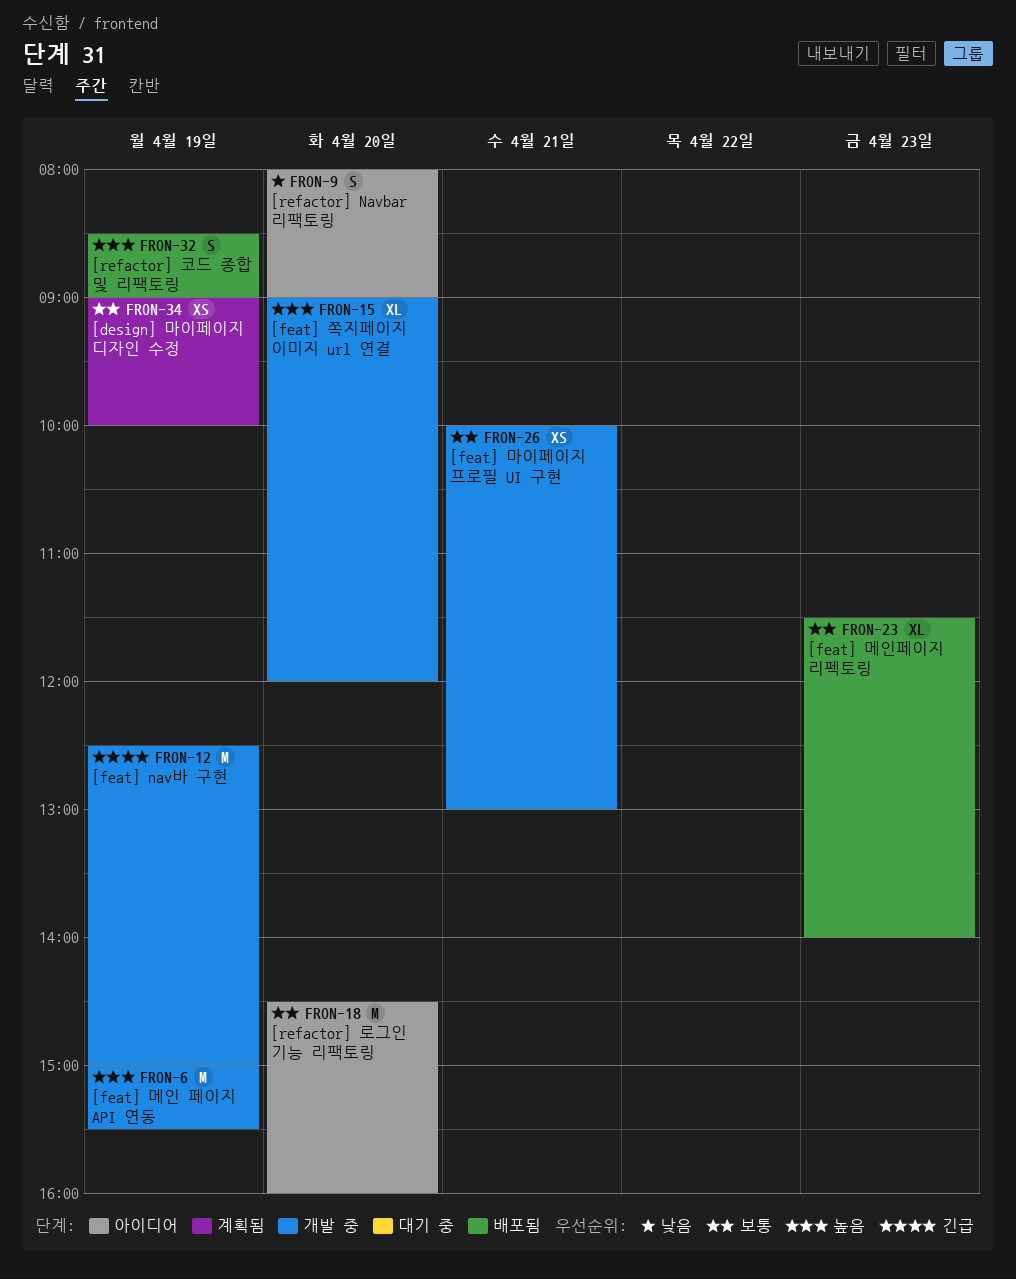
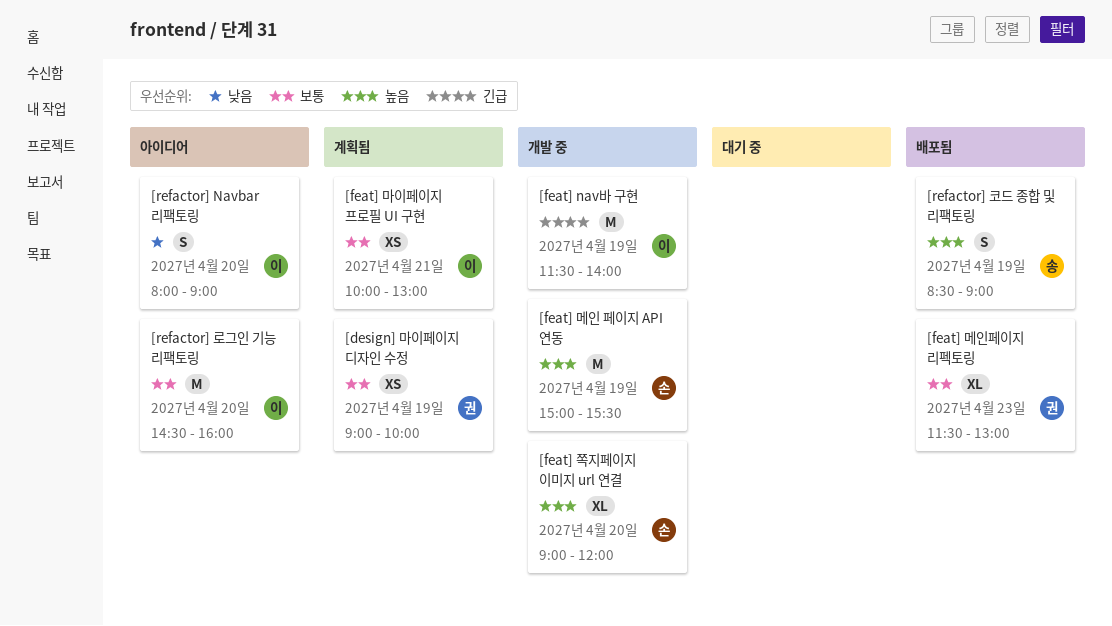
[feat] nav바 구현, begins: 12:30 -> 11:30
[feat] nav바 구현, ends: 15:00 -> 14:00
[feat] 마이페이지 프로필 UI 구현, status: 개발 중 -> 계획됨
[feat] 메인페이지 리펙토링, ends: 14:00 -> 13:00

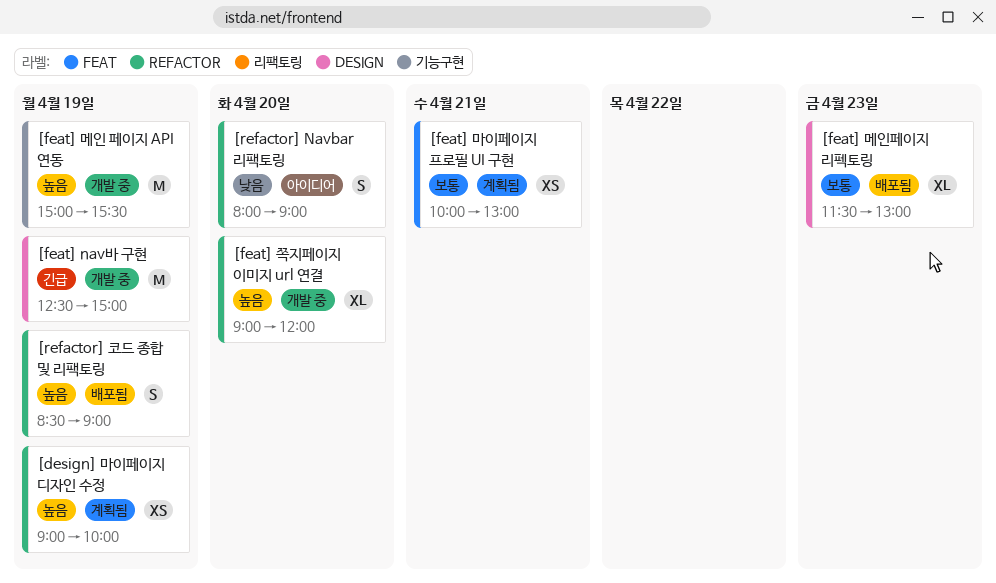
[design] 마이페이지 디자인 수정, priority: 보통 -> 높음
[feat] nav바 구현, begins: 11:30 -> 12:30
[feat] nav바 구현, ends: 14:00 -> 15:00
[refactor] 로그인 기능 리팩토링: present -> none

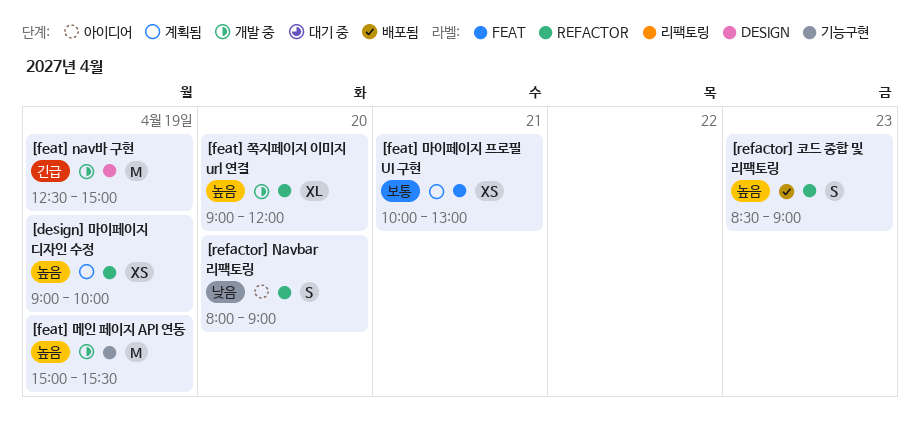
[feat] 메인페이지 리펙토링: present -> none
[refactor] 코드 종합 및 리팩토링, day: Apr 19 -> Apr 23

